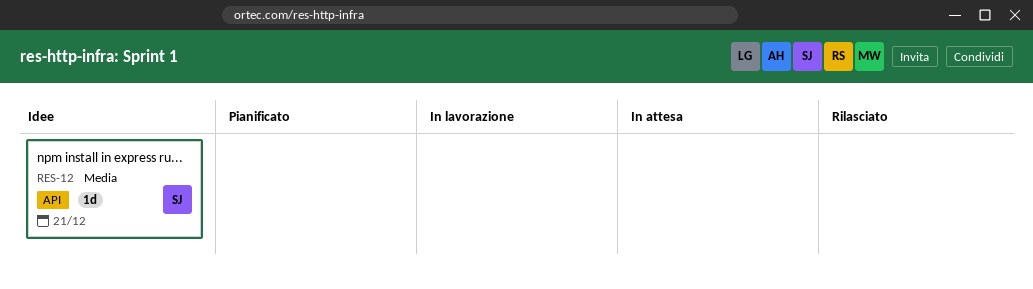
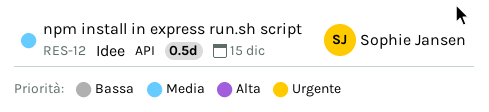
RES-12, estimate: 1d -> 0.5d
RES-12, due: Dec 21 -> Dec 15

